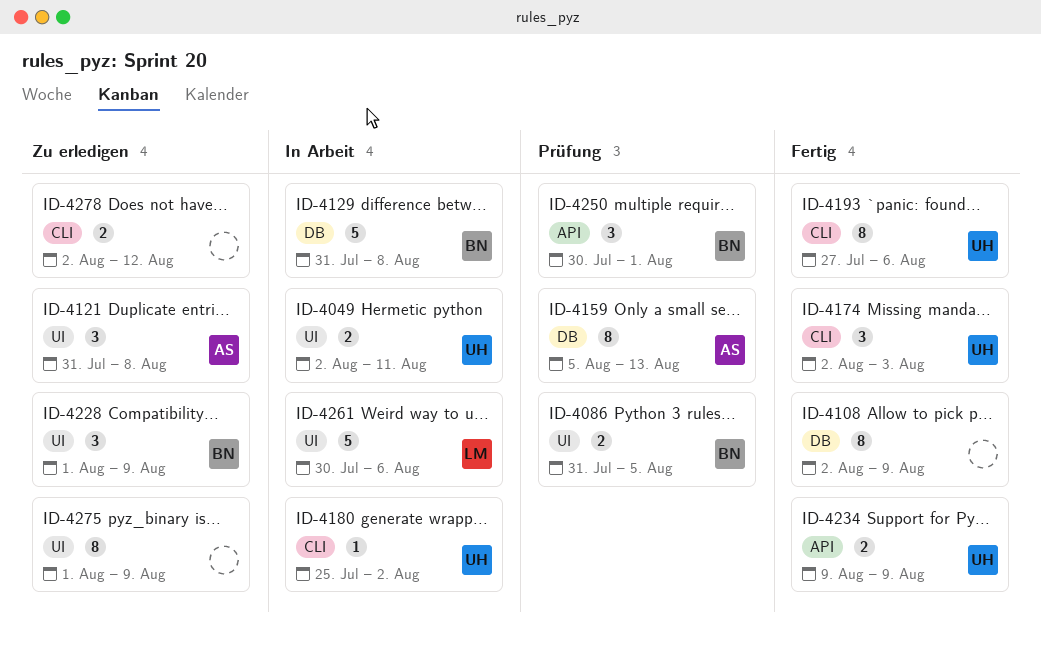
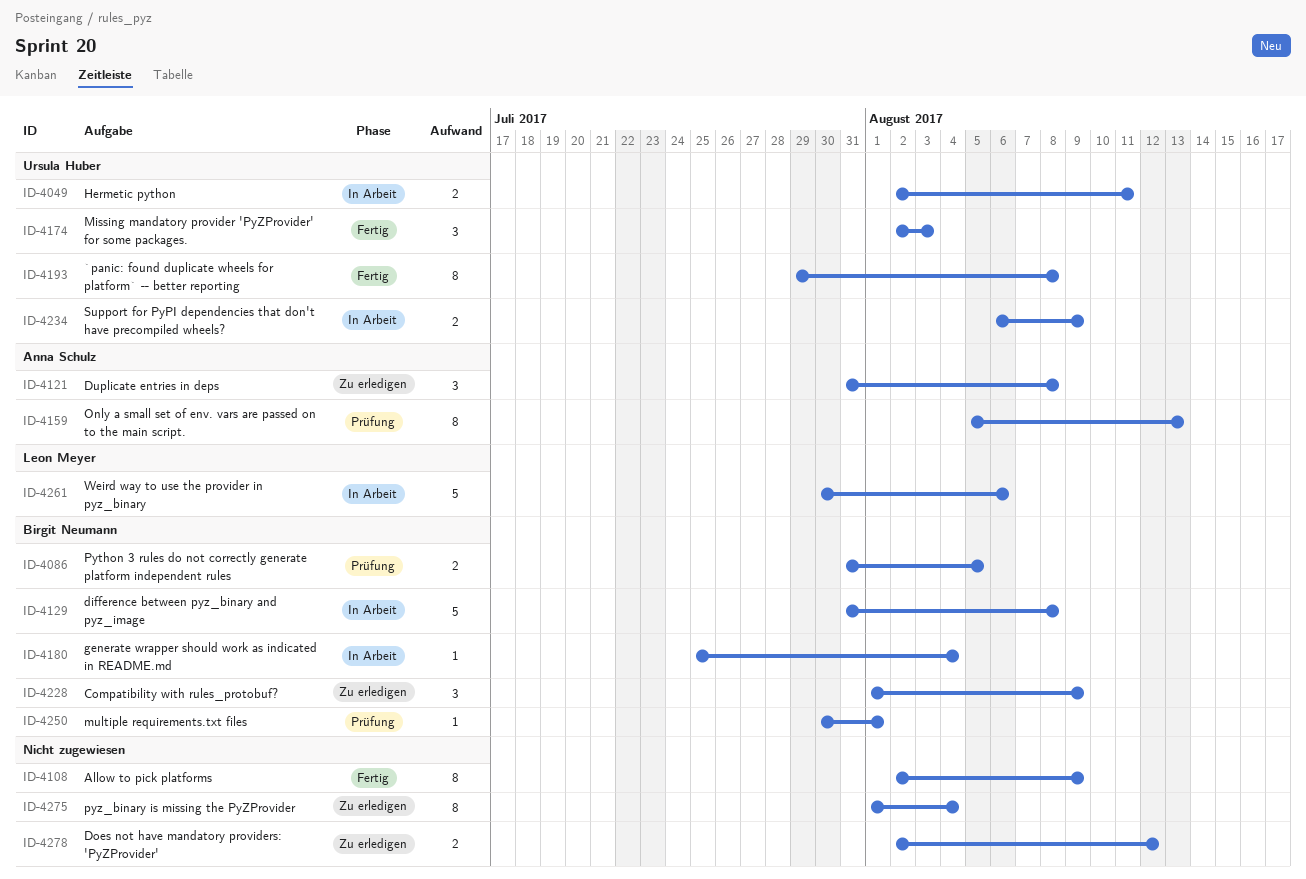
ID-4180, owner: Ursula Huber -> Birgit Neumann
ID-4180, due: Aug 2 -> Aug 4
ID-4193, start: Jul 27 -> Jul 29
ID-4193, due: Aug 6 -> Aug 8
ID-4234, status: Fertig -> In Arbeit
ID-4234, start: Aug 9 -> Aug 6
ID-4250, estimate: 3 -> 1
ID-4275, due: Aug 9 -> Aug 4

